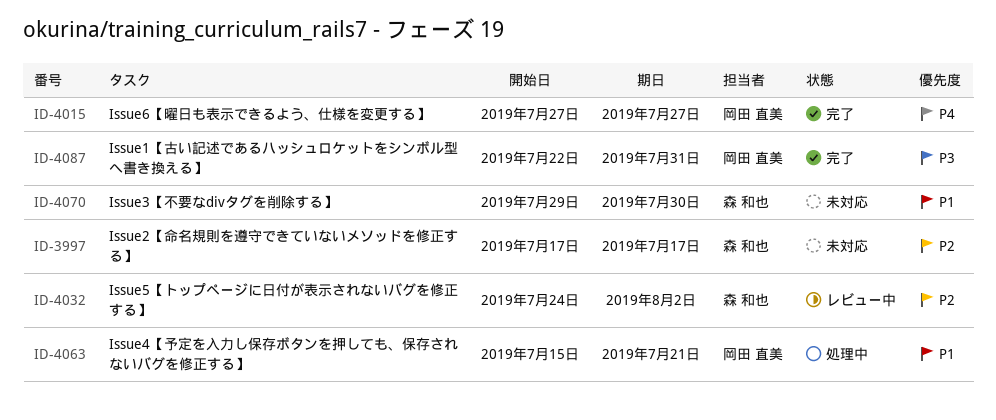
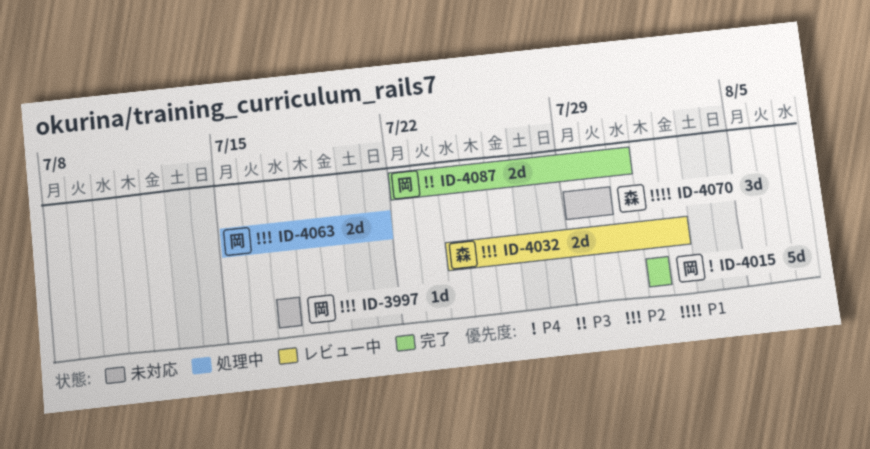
ID-3997, owner: 森 和也 -> 岡田 直美
ID-4015, start: Jul 27 -> Aug 1
ID-4015, due: Jul 27 -> Aug 1
ID-4063, priority: P1 -> P2

